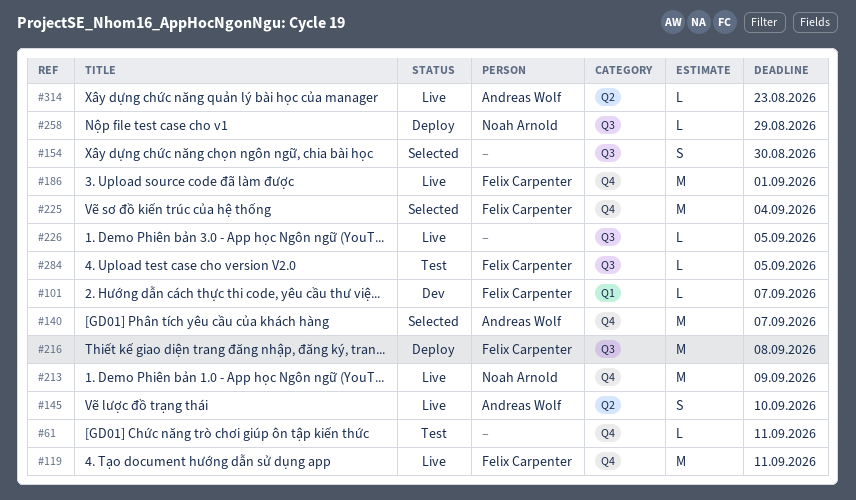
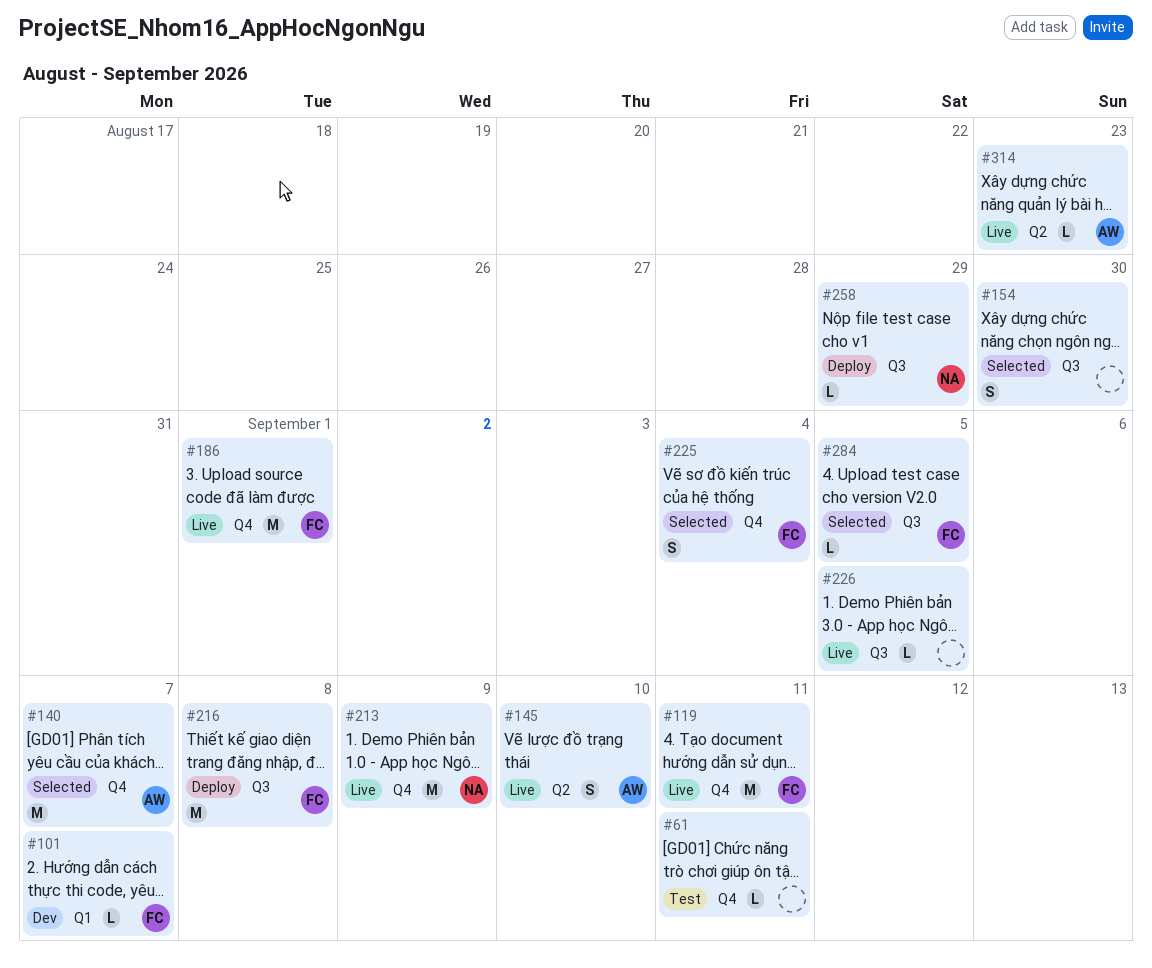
#225, estimate: M -> S
#284, status: Test -> Selected

